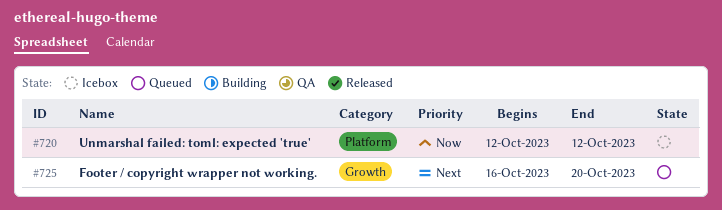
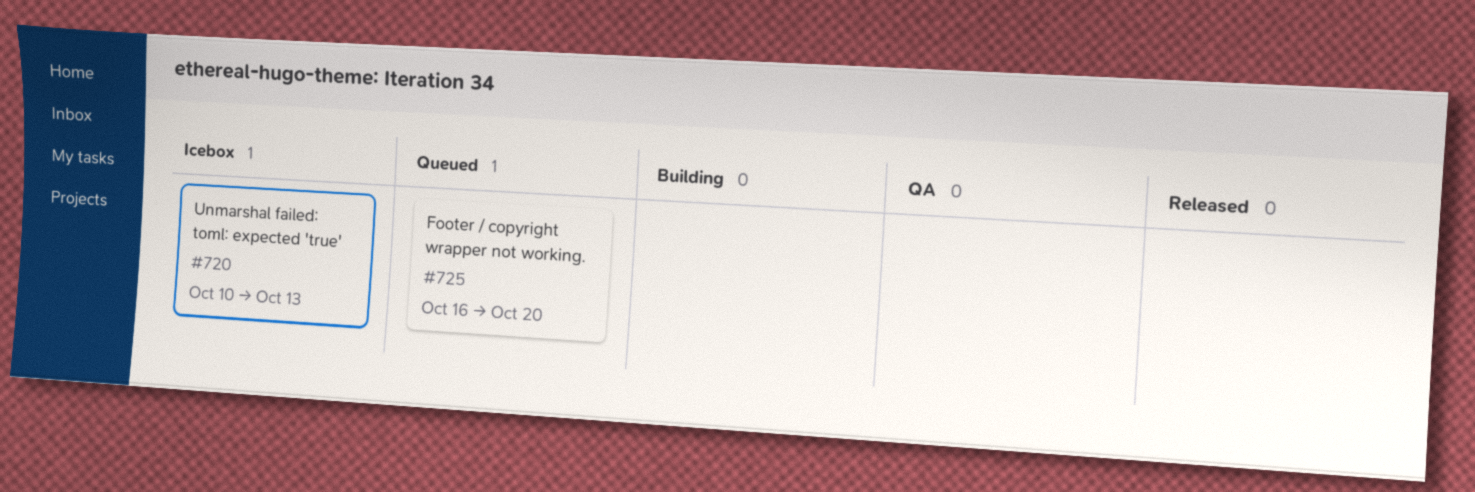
#720, start: Oct 12 -> Oct 10
#720, due: Oct 12 -> Oct 13

